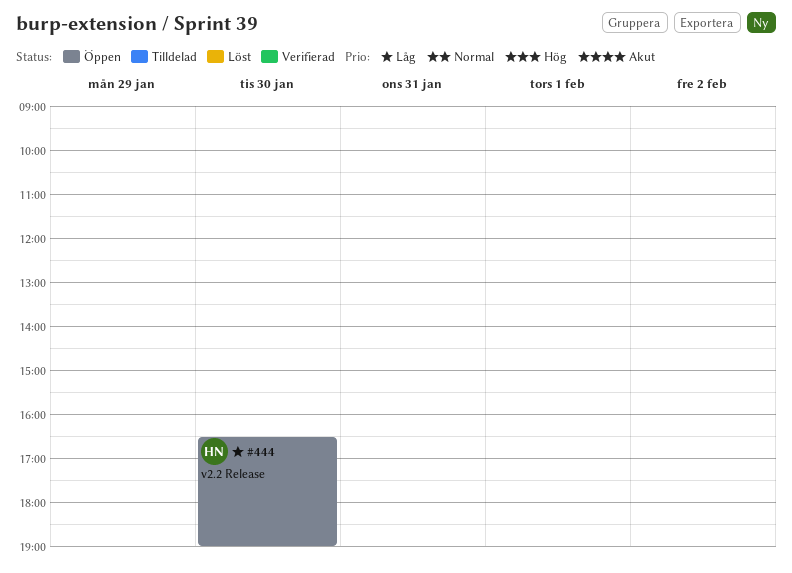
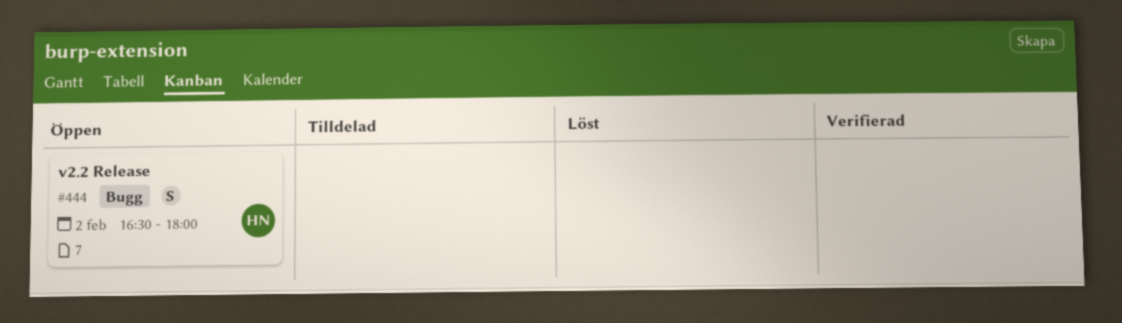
#444, day: Jan 30 -> Feb 2
#444, ends: 19:00 -> 18:00

